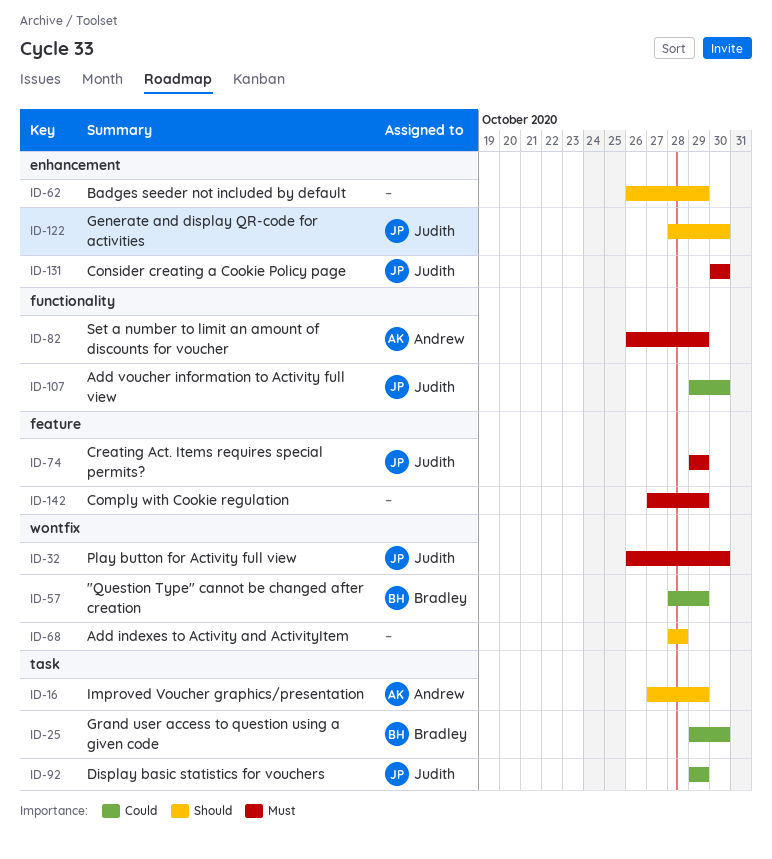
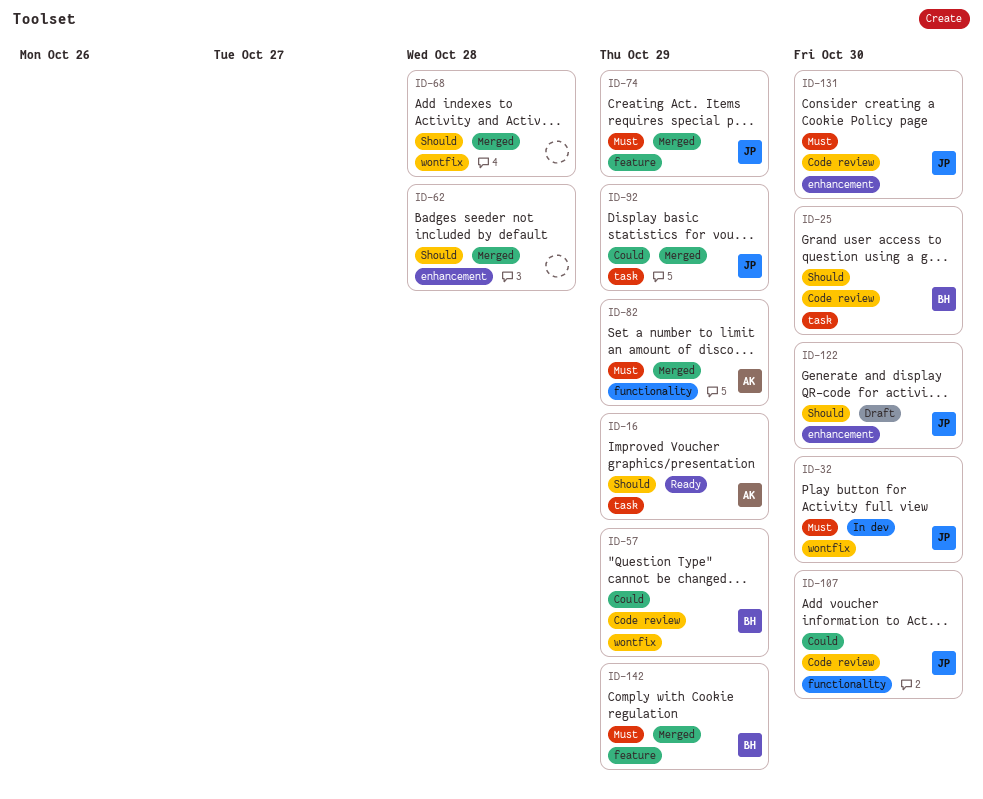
ID-25, priority: Could -> Should
ID-62, due: Oct 29 -> Oct 28
ID-142, owner: none -> Bradley

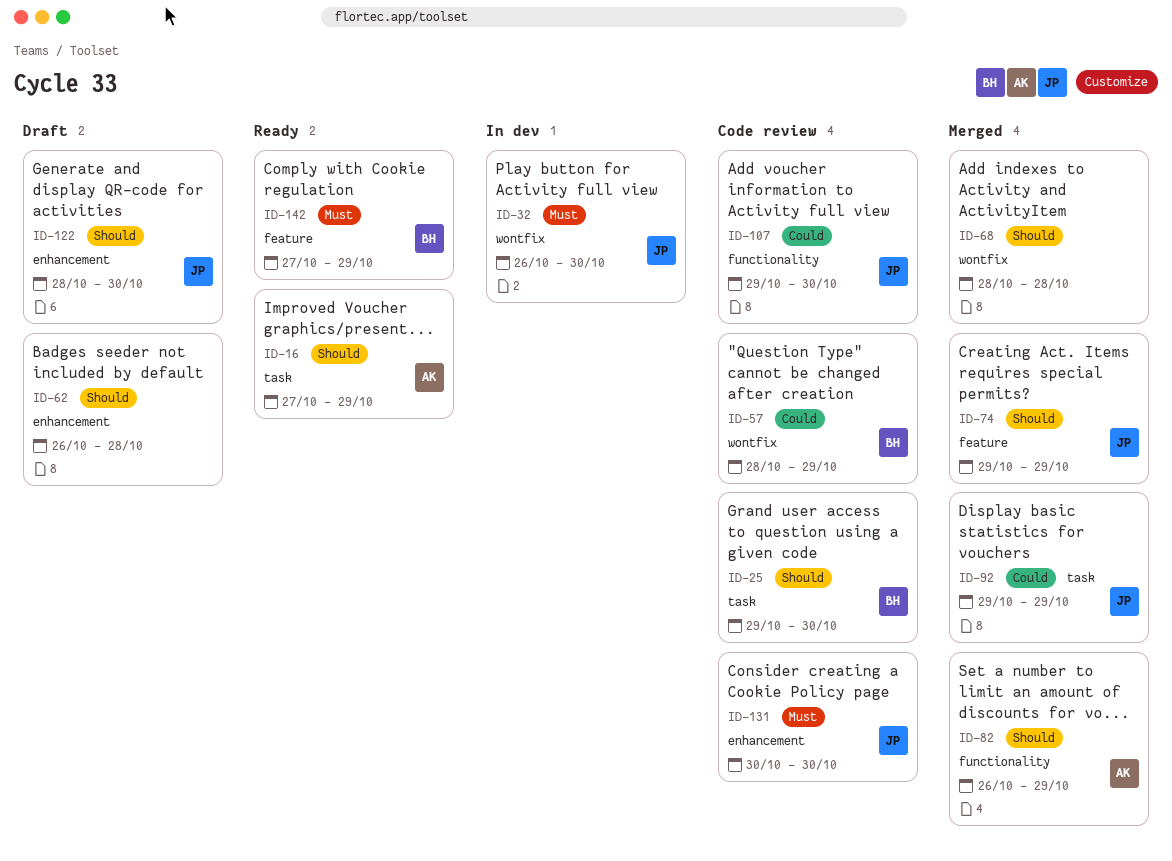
ID-62, status: Merged -> Draft
ID-74, priority: Must -> Should
ID-82, priority: Must -> Should
ID-142, status: Merged -> Ready

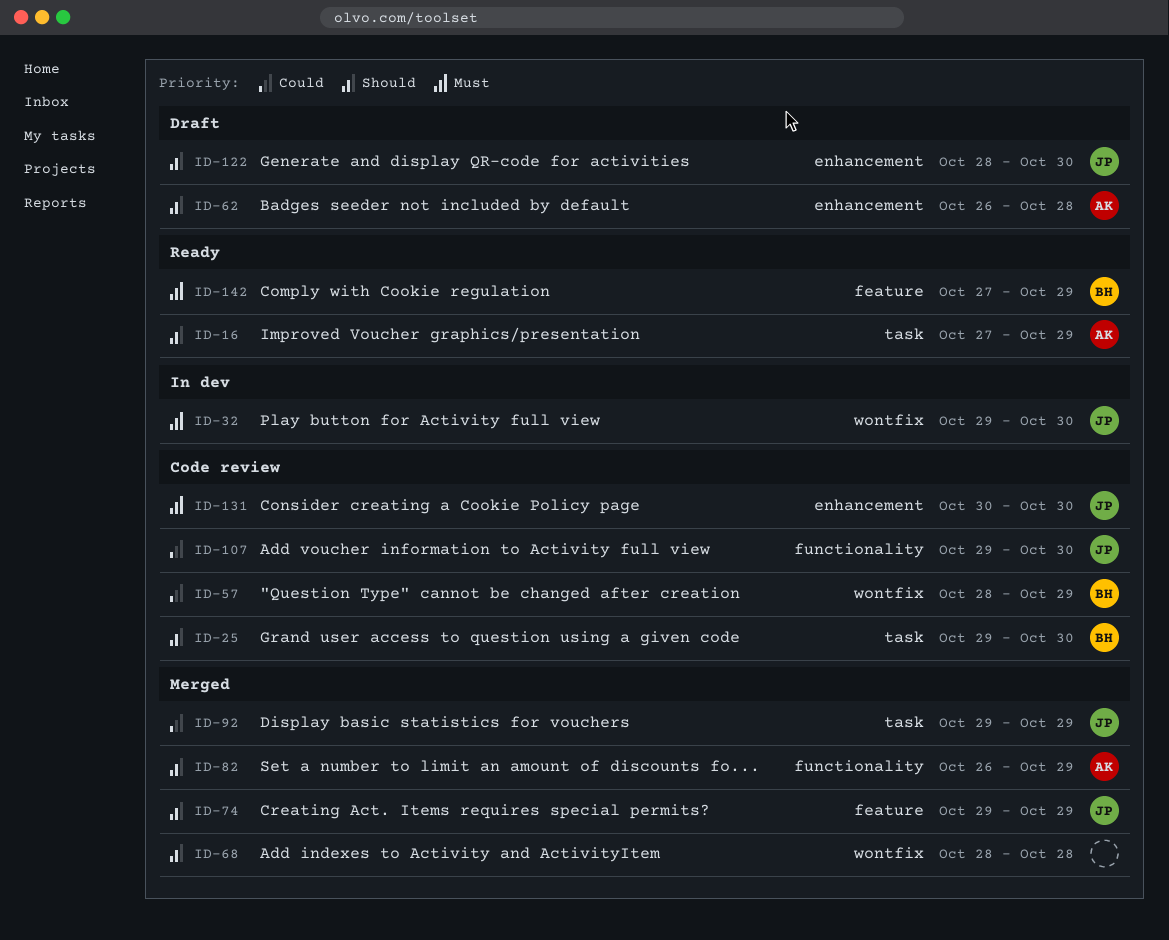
ID-32, start: Oct 26 -> Oct 29
ID-62, owner: none -> AK

